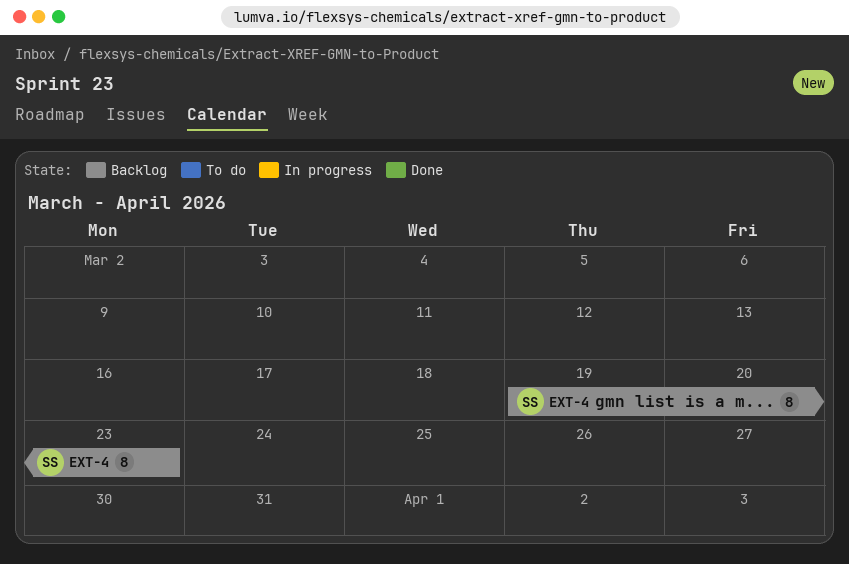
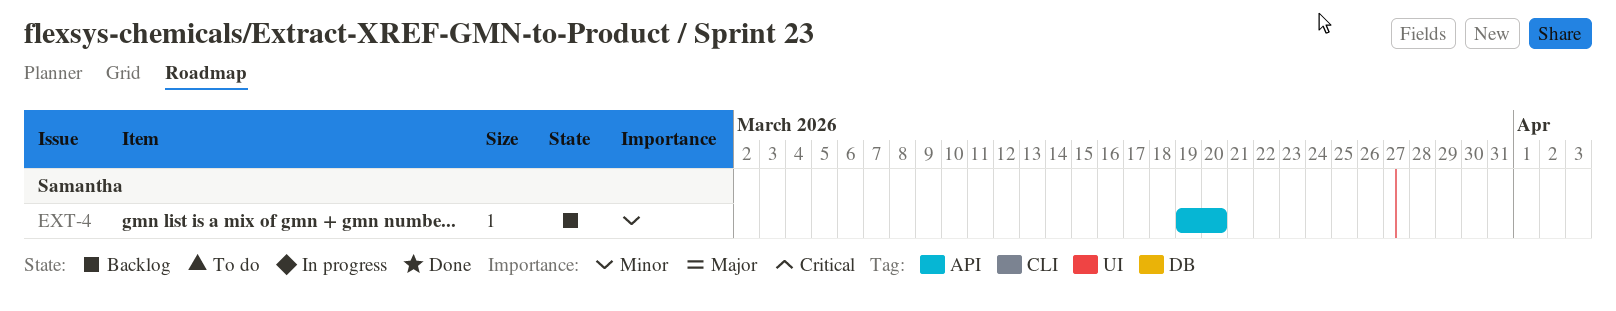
EXT-4, estimate: 8 -> 1
EXT-4, due: Mar 23 -> Mar 20

